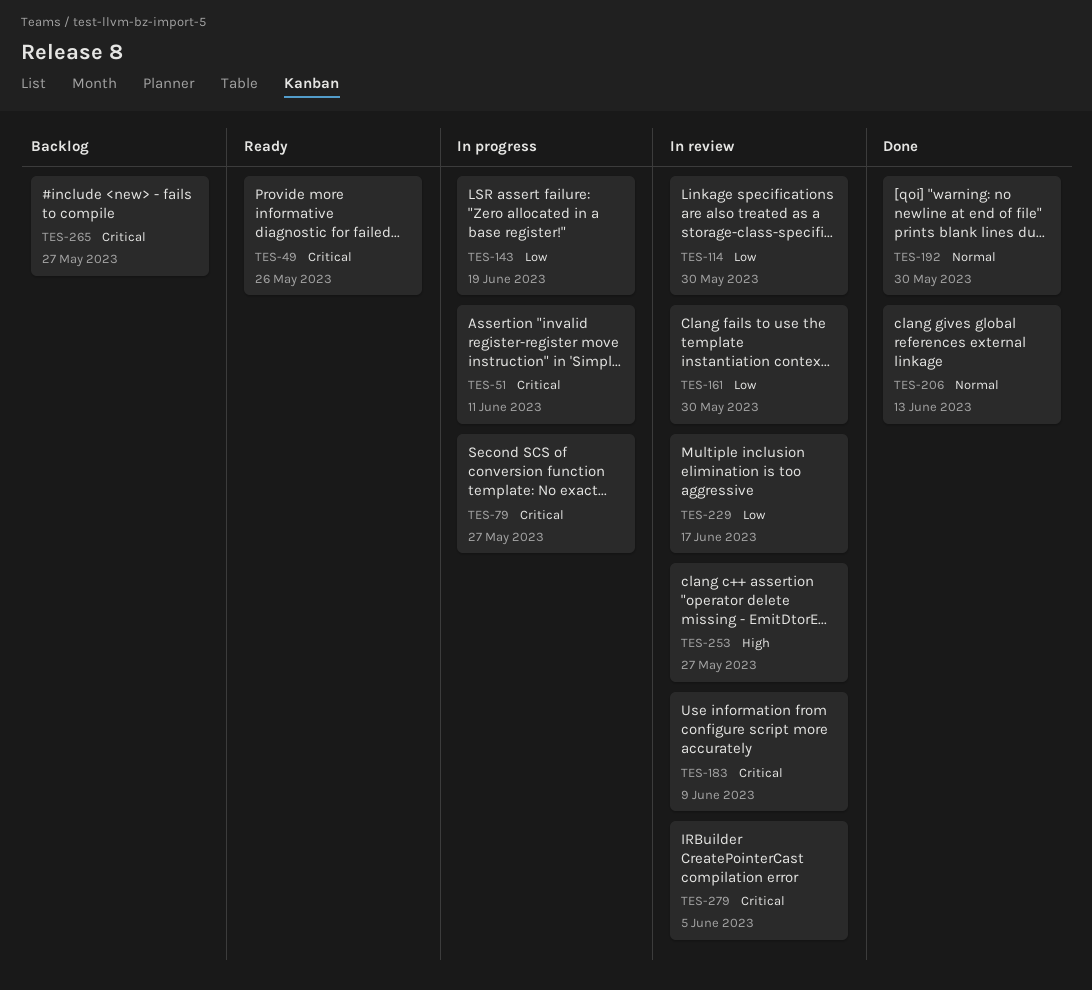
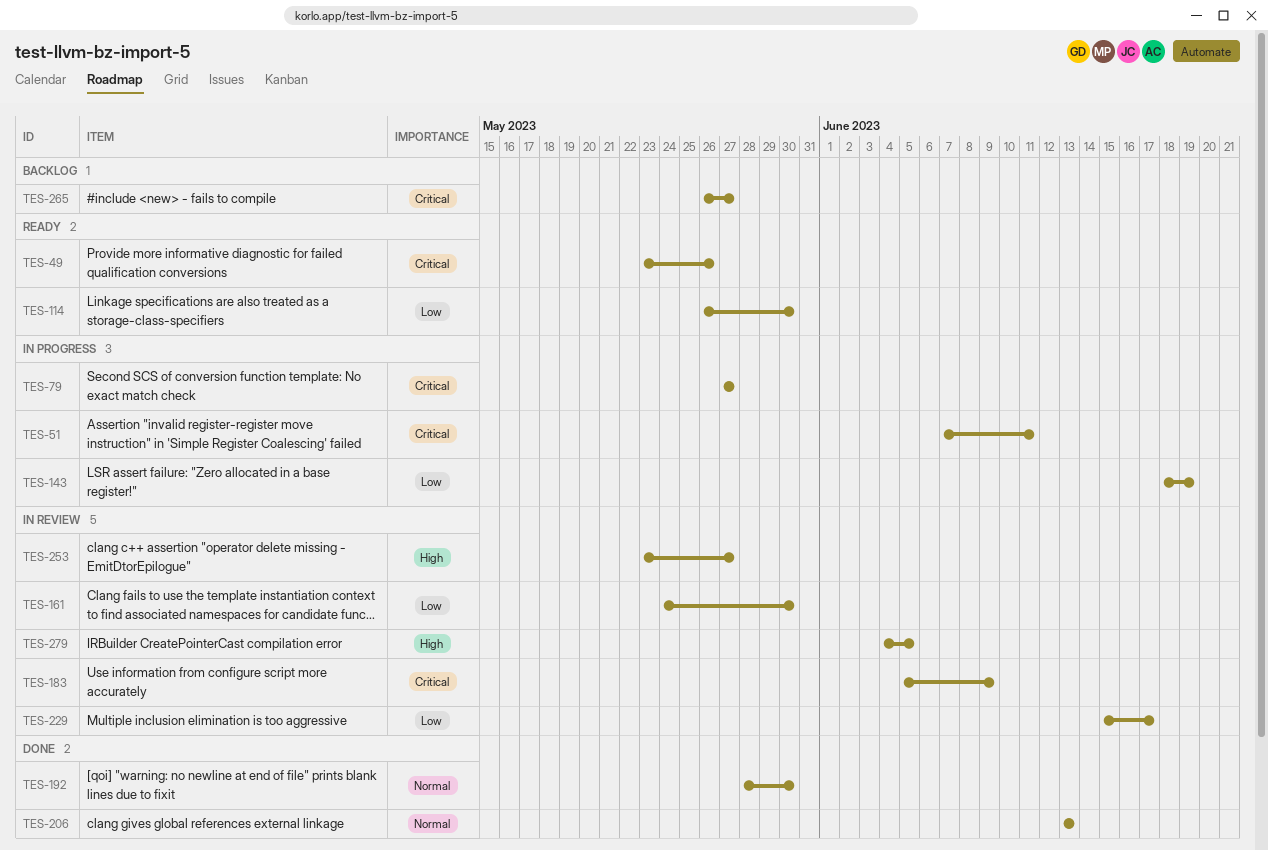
TES-114, status: In review -> Ready
TES-279, priority: Critical -> High

